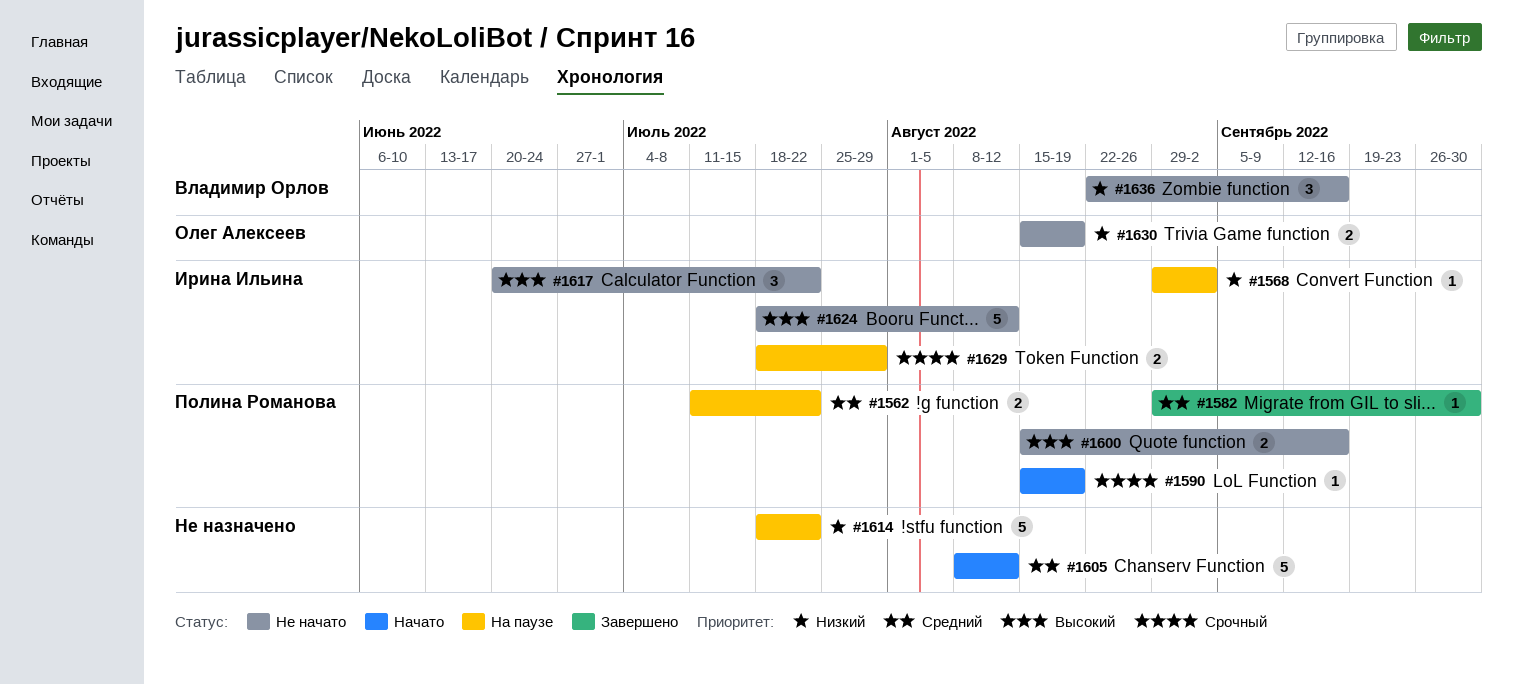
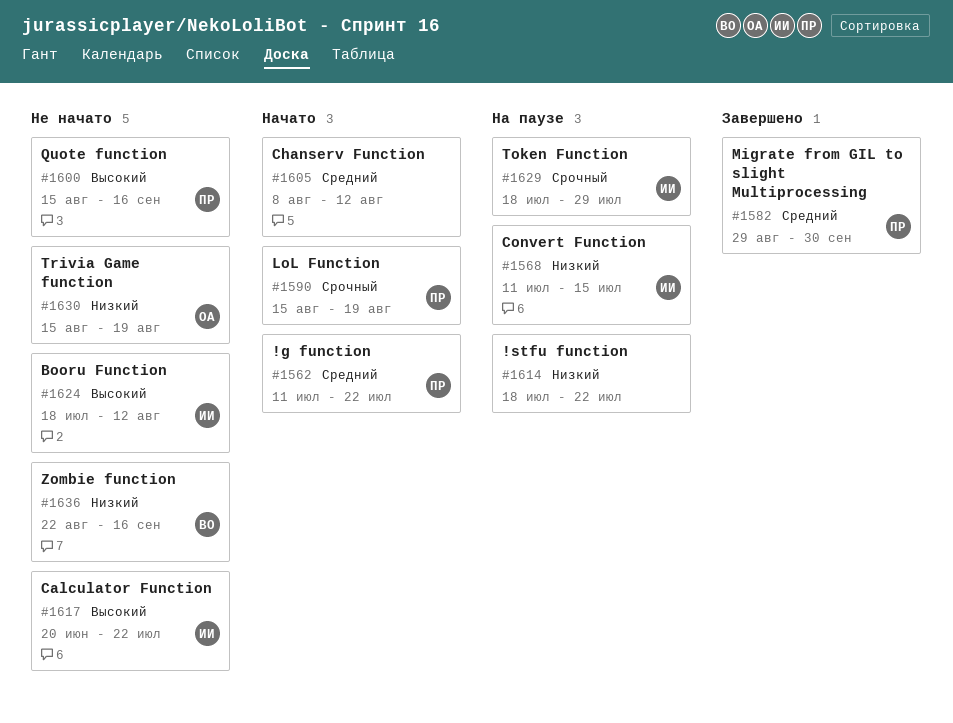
#1562, status: На паузе -> Начато
#1568, start: Aug 29 -> Jul 11
#1568, due: Sep 2 -> Jul 15

